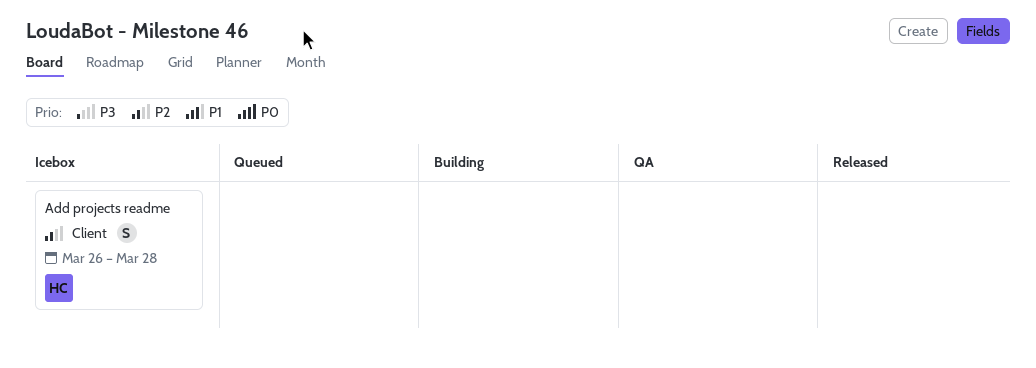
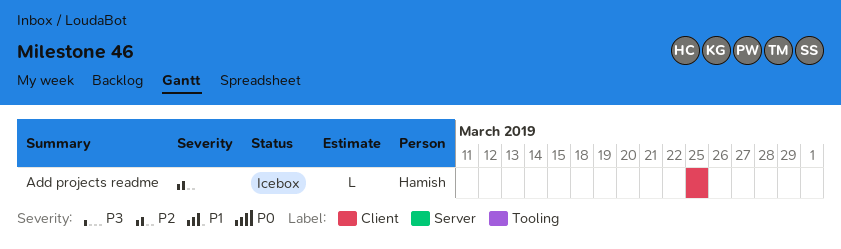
Add projects readme, estimate: S -> L
Add projects readme, start: Mar 26 -> Mar 25
Add projects readme, due: Mar 28 -> Mar 25

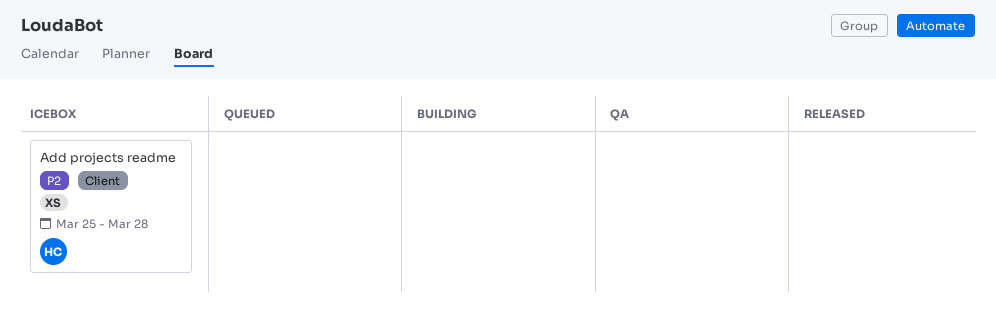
Add projects readme, estimate: L -> XS
Add projects readme, due: Mar 25 -> Mar 28

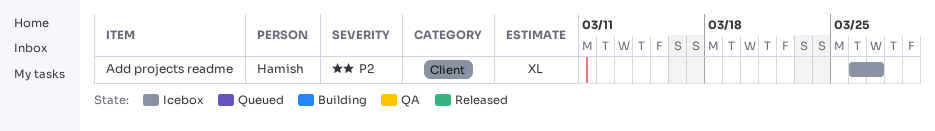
Add projects readme, estimate: XS -> XL
Add projects readme, start: Mar 25 -> Mar 26
Add projects readme, due: Mar 28 -> Mar 27

